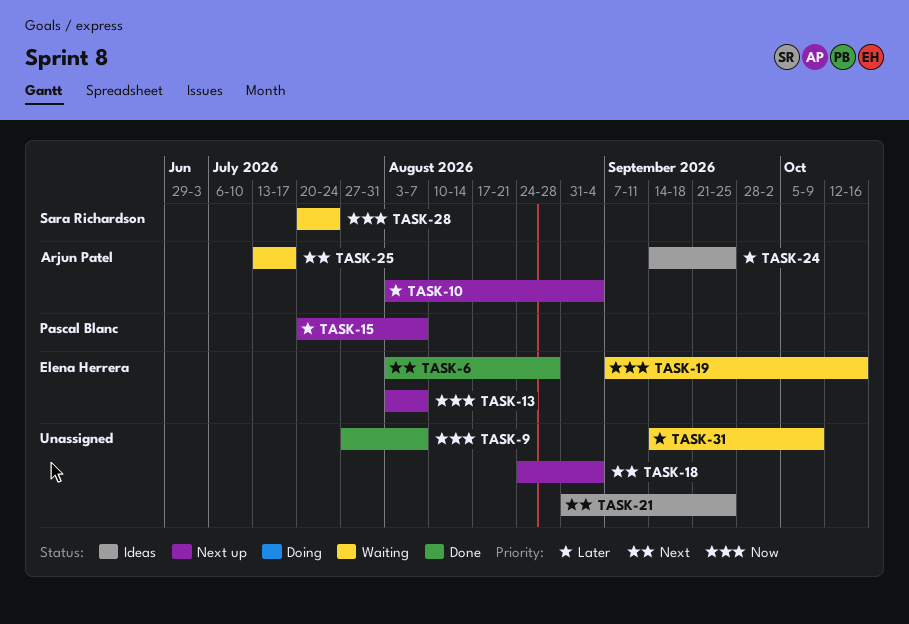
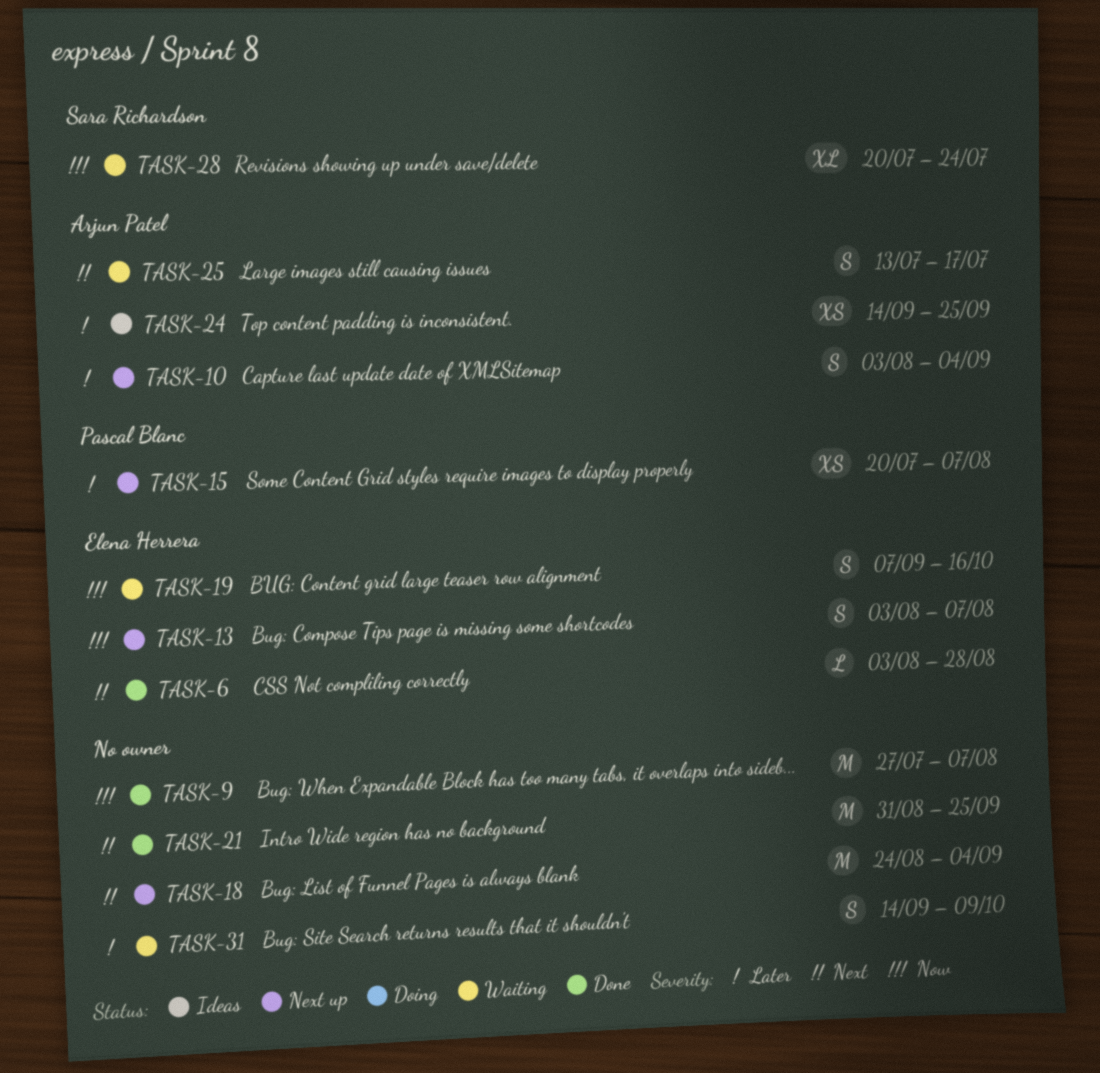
TASK-21, status: Ideas -> Done

